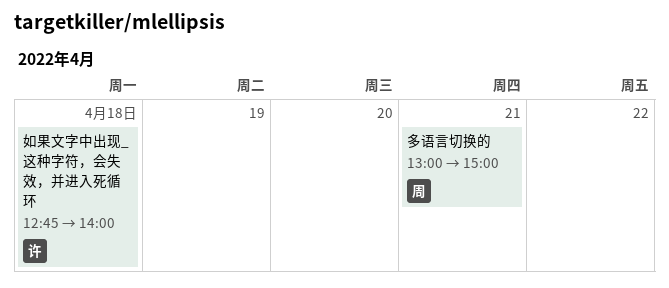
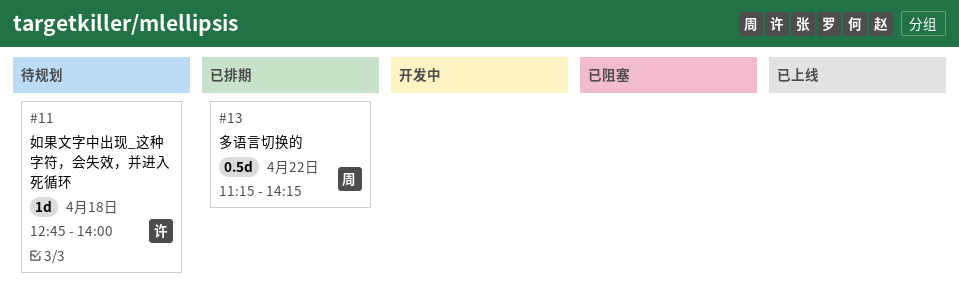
多语言切换的, day: Apr 21 -> Apr 22
多语言切换的, begins: 13:00 -> 11:15
多语言切换的, ends: 15:00 -> 14:15

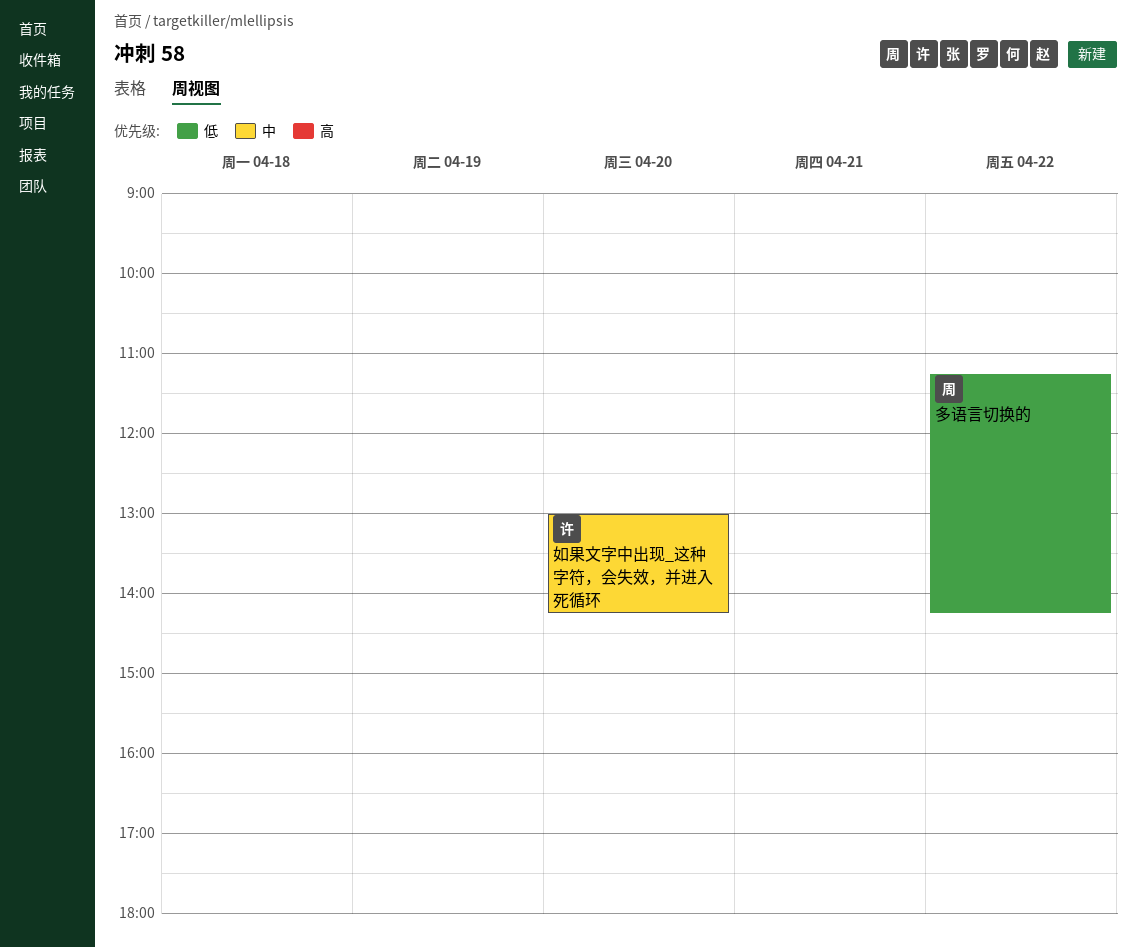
如果文字中出现_这种字符，会失效，并进入死循环, day: Apr 18 -> Apr 20
如果文字中出现_这种字符，会失效，并进入死循环, begins: 12:45 -> 13:00
如果文字中出现_这种字符，会失效，并进入死循环, ends: 14:00 -> 14:15

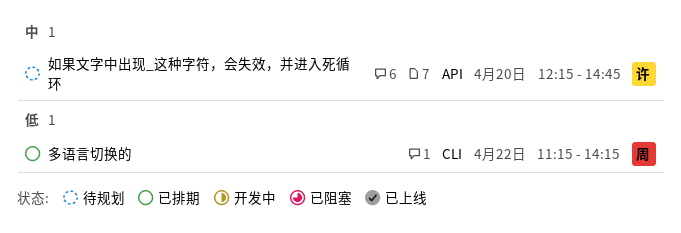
如果文字中出现_这种字符，会失效，并进入死循环, begins: 13:00 -> 12:15
如果文字中出现_这种字符，会失效，并进入死循环, ends: 14:15 -> 14:45

